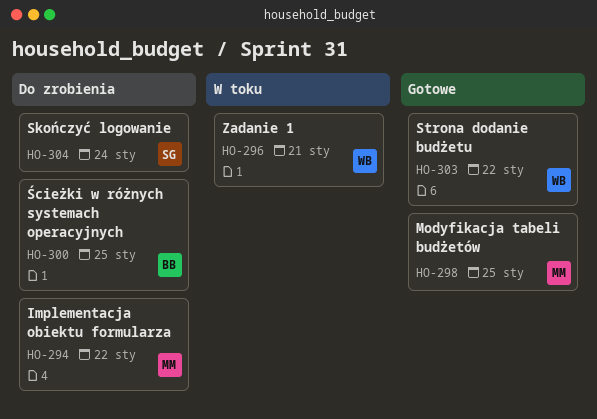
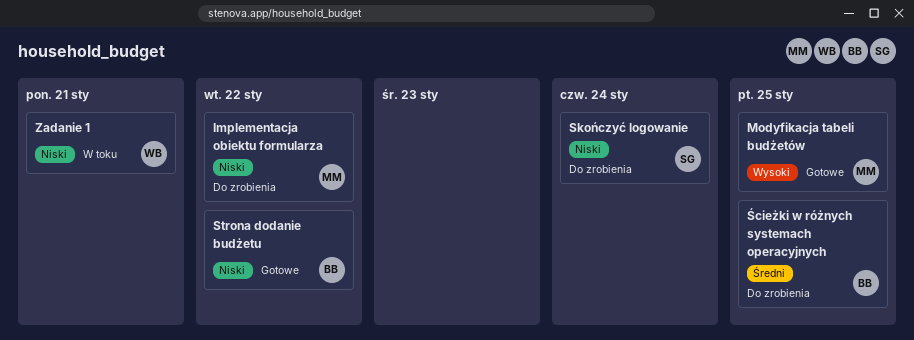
Strona dodanie budżetu, owner: WB -> BB

